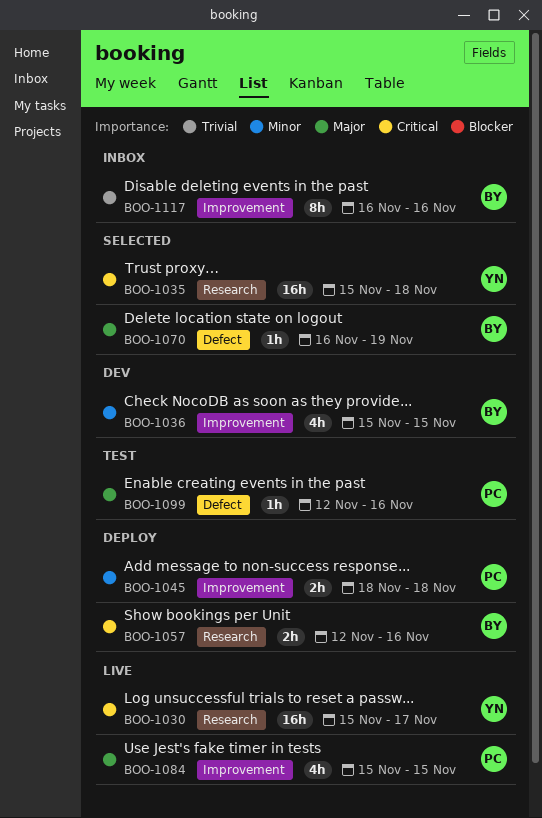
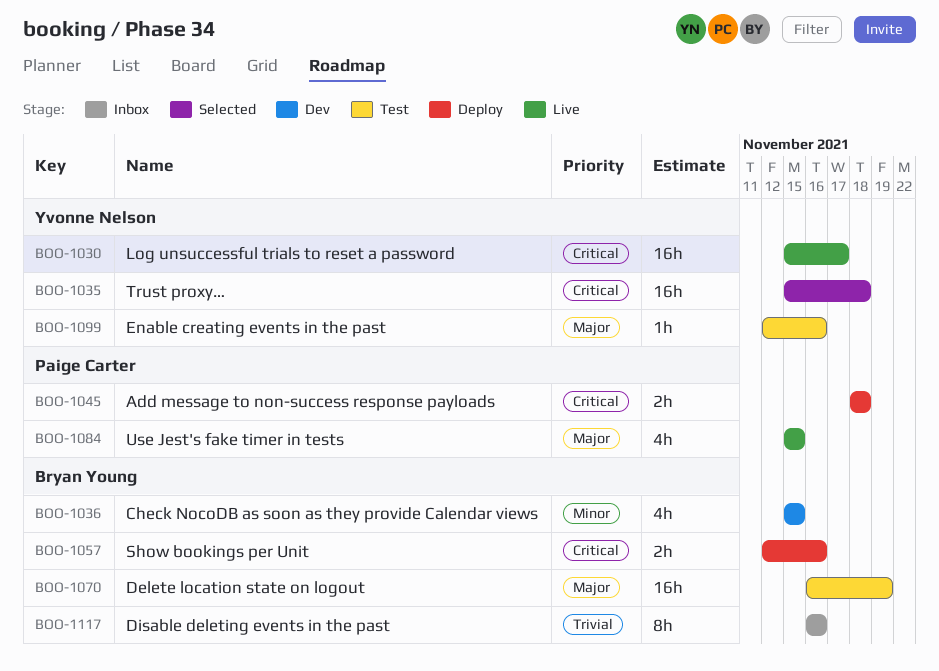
BOO-1045, priority: Minor -> Critical
BOO-1070, status: Selected -> Test
BOO-1070, estimate: 1h -> 16h
BOO-1099, owner: Paige Carter -> Yvonne Nelson

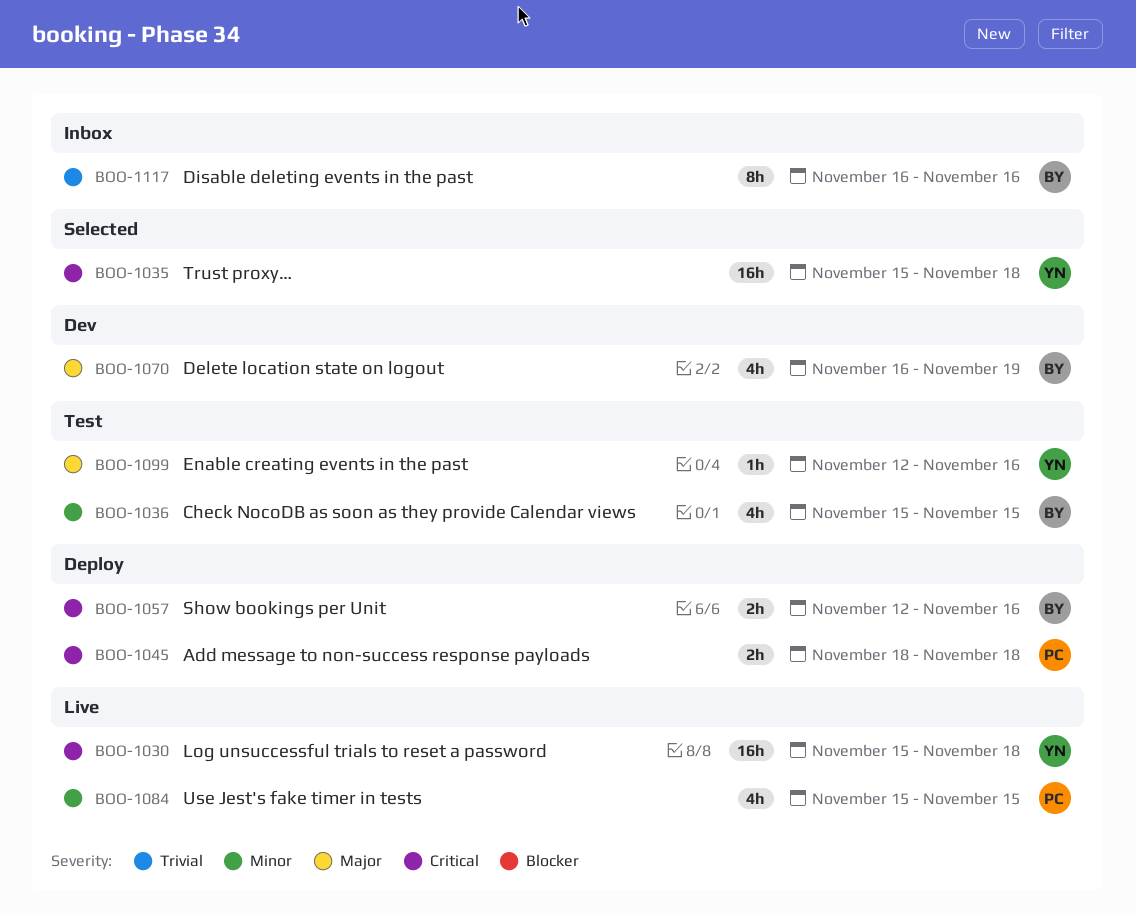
BOO-1030, due: Nov 17 -> Nov 18
BOO-1036, status: Dev -> Test
BOO-1070, status: Test -> Dev
BOO-1070, estimate: 16h -> 4h
BOO-1084, priority: Major -> Minor

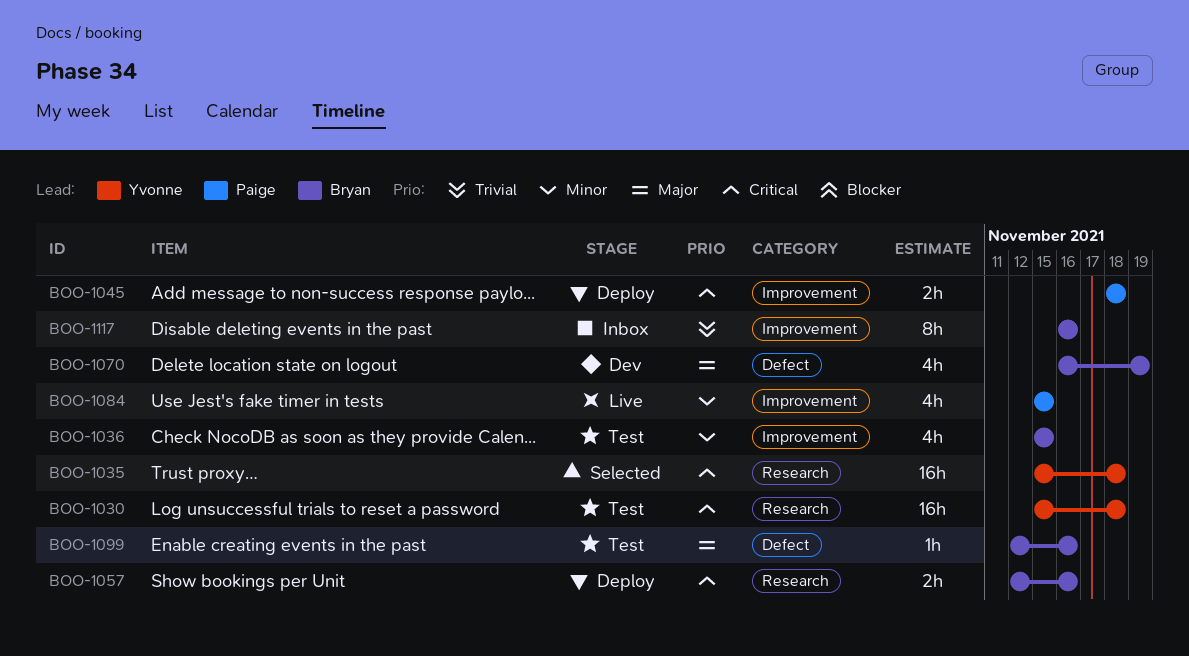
BOO-1030, status: Live -> Test
BOO-1099, owner: Yvonne -> Bryan

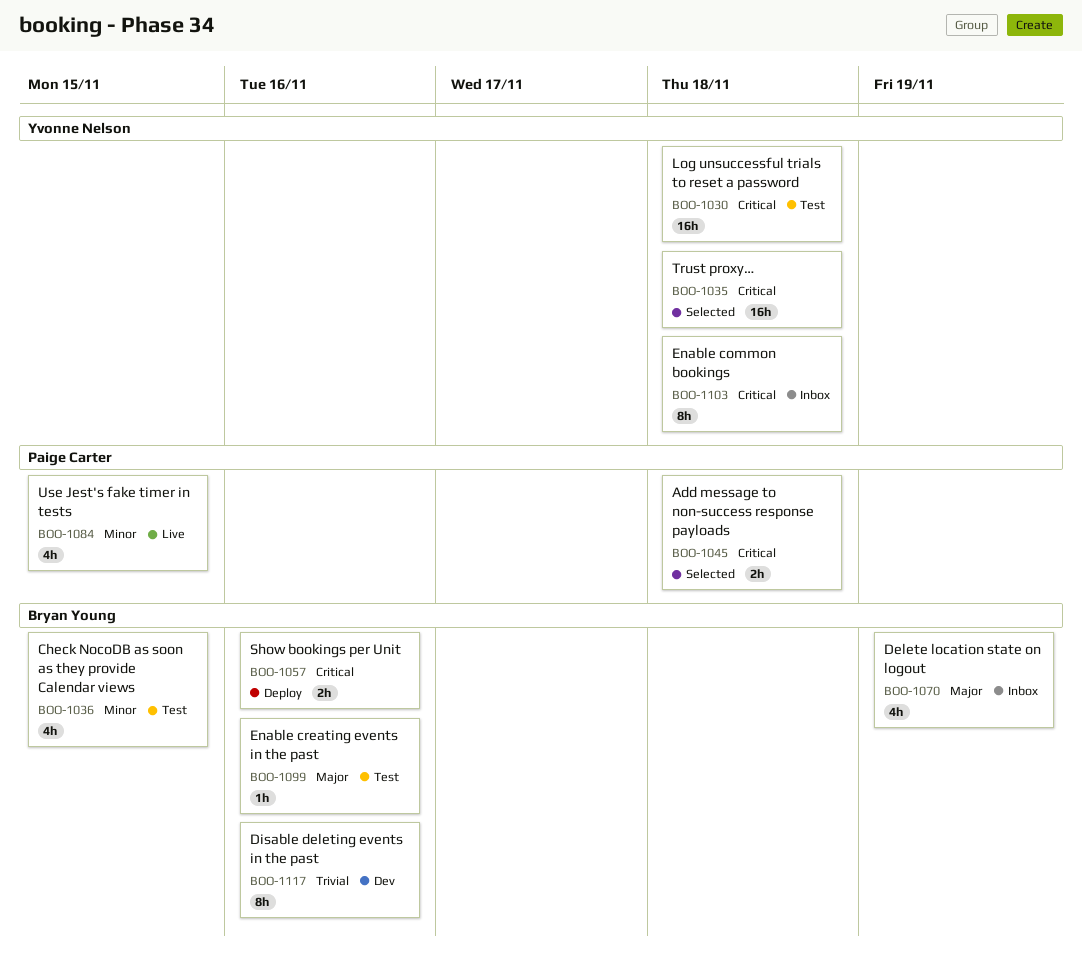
BOO-1045, status: Deploy -> Selected
BOO-1070, status: Dev -> Inbox
BOO-1103: none -> present
BOO-1117, status: Inbox -> Dev

